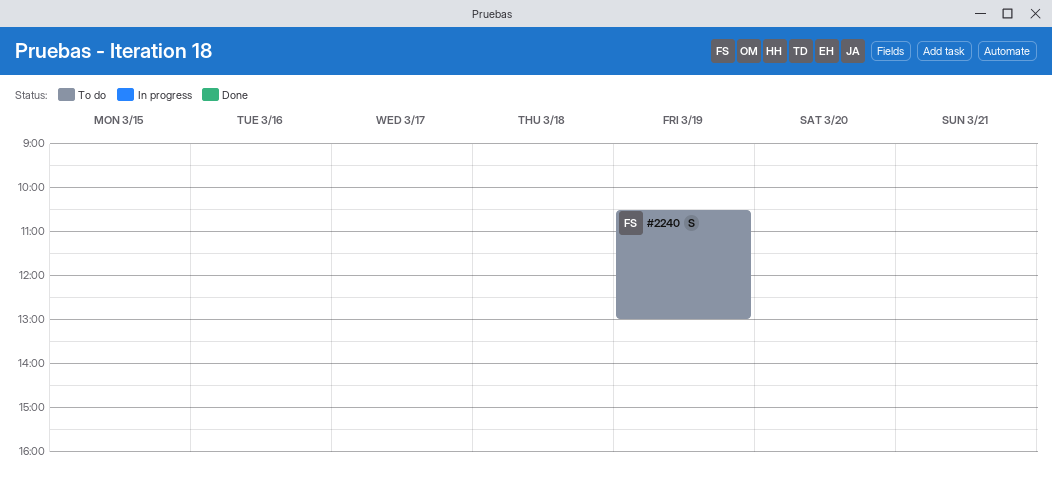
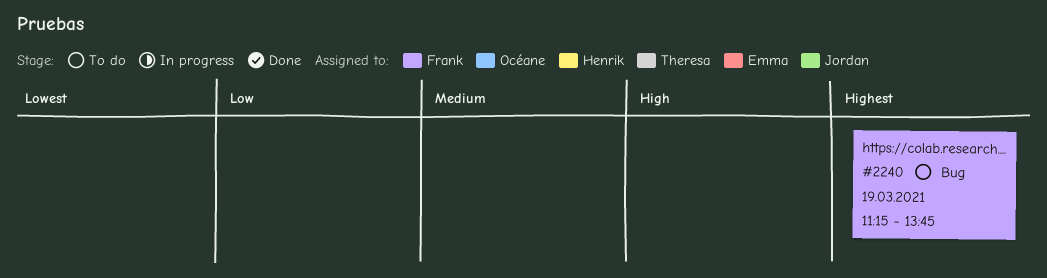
#2240, begins: 10:30 -> 11:15
#2240, ends: 13:00 -> 13:45

